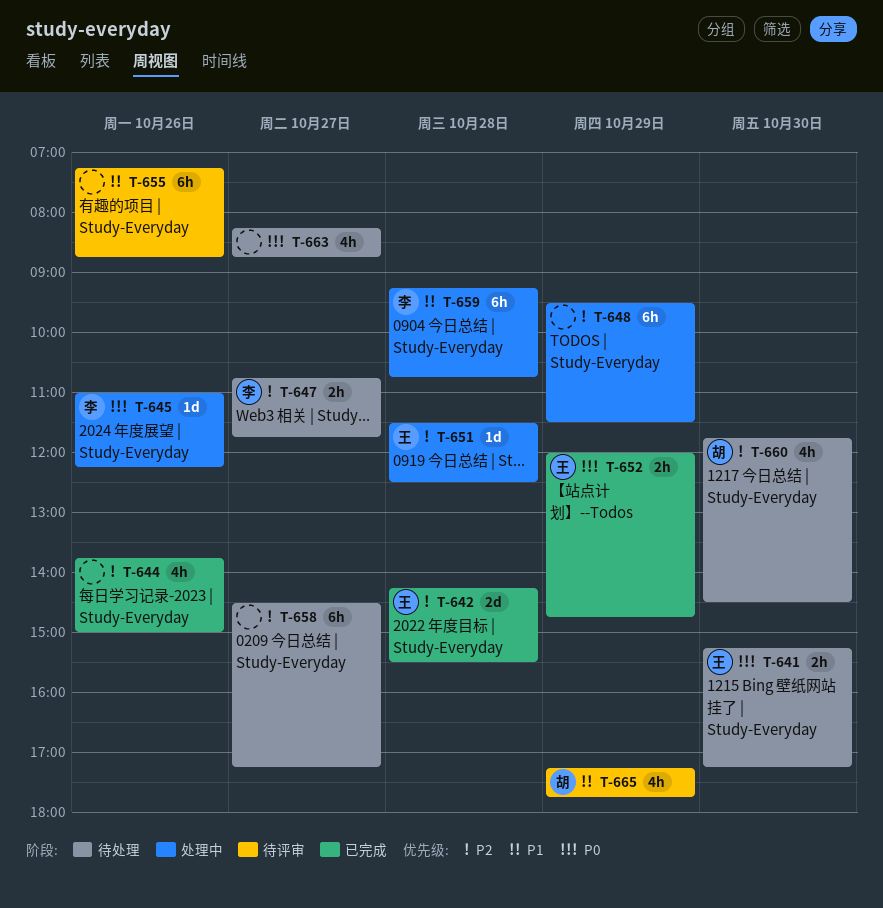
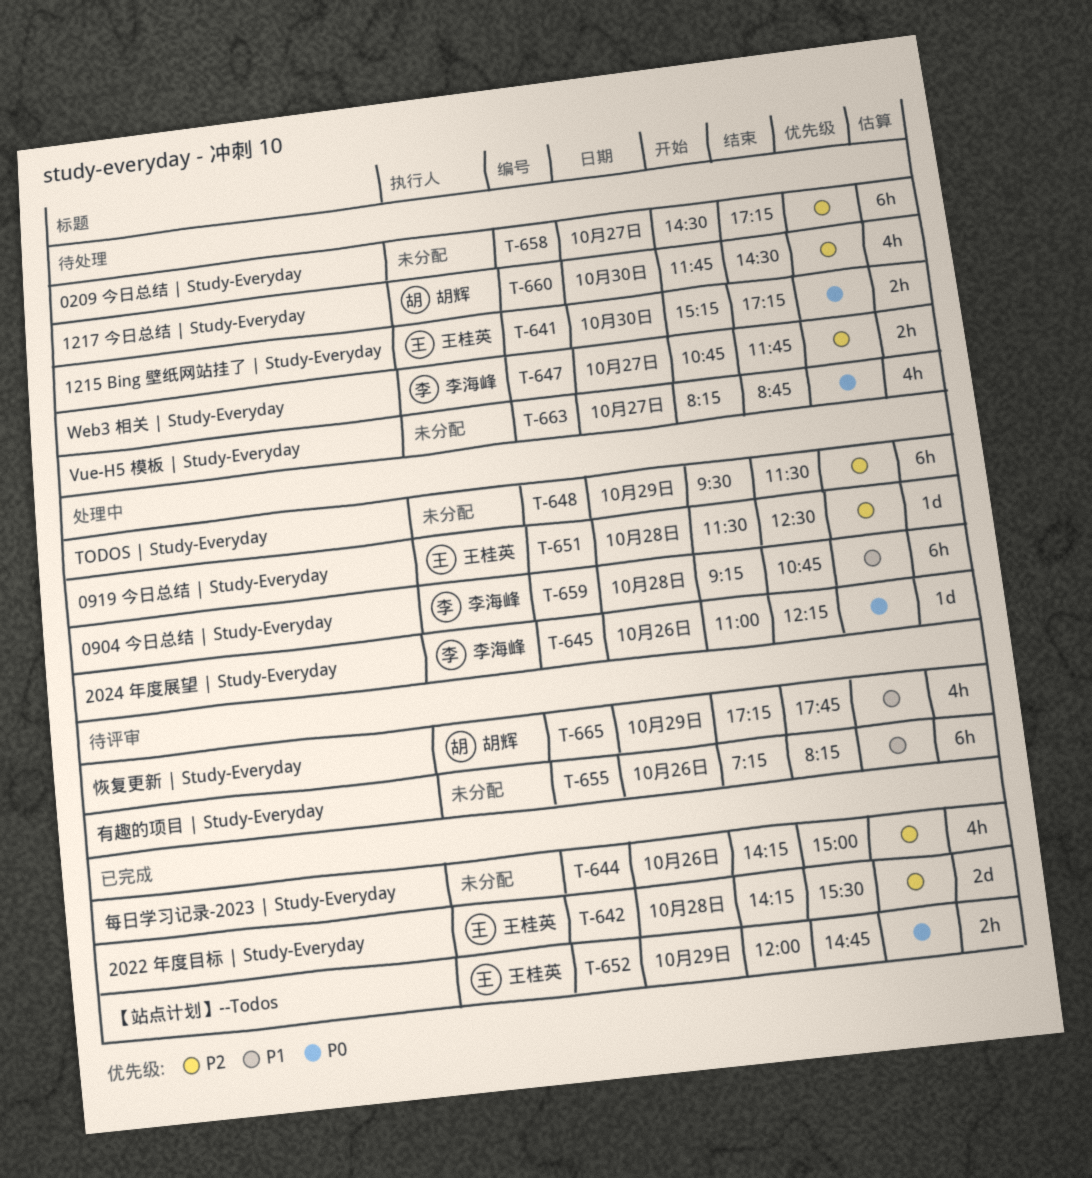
T-644, begins: 13:45 -> 14:15
T-655, ends: 08:45 -> 08:15

